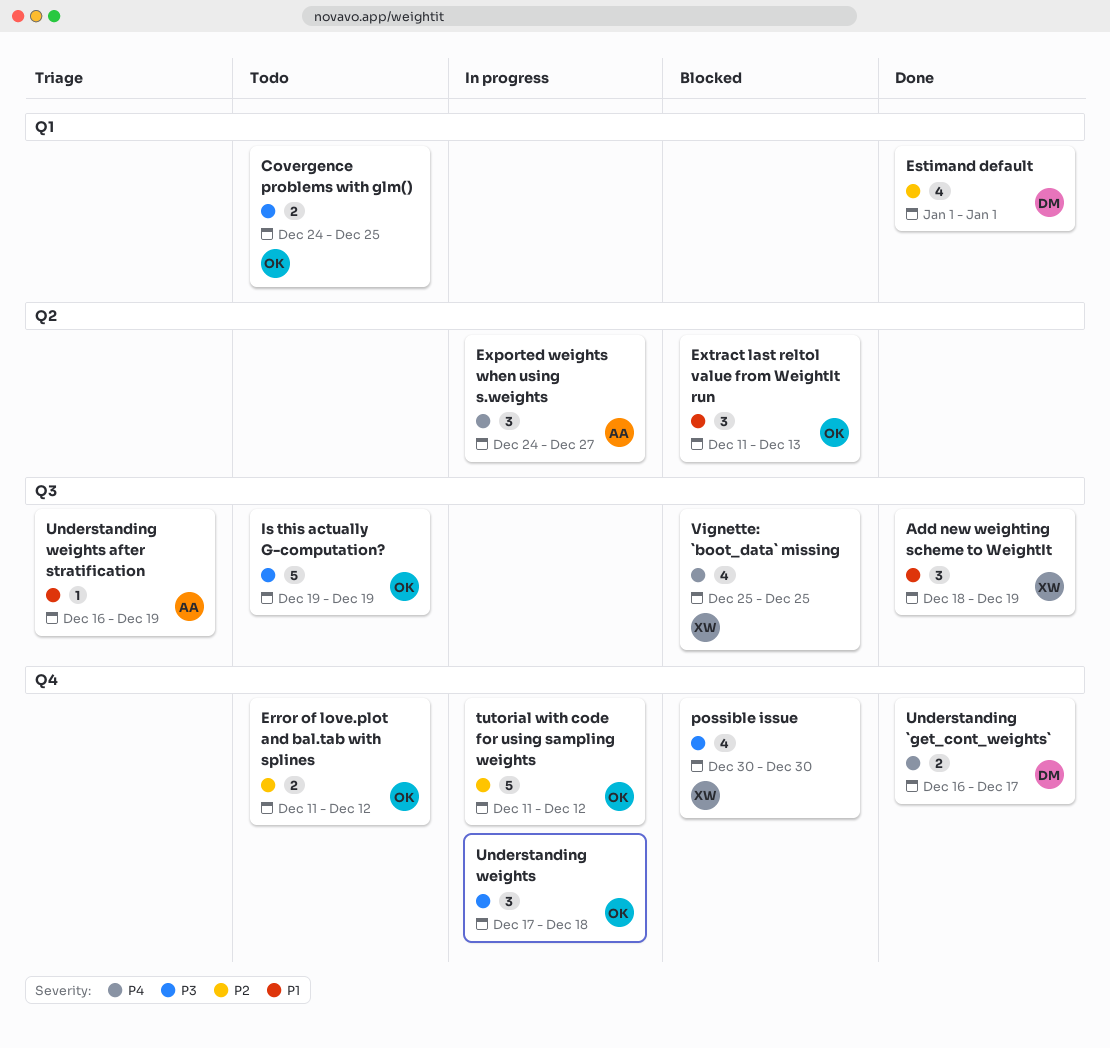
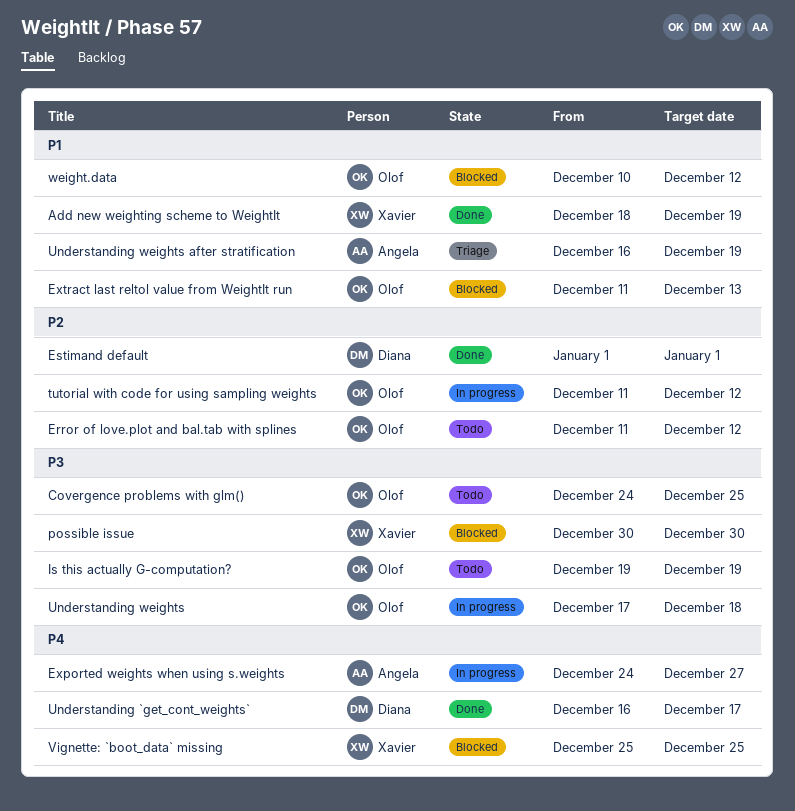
weight.data: none -> present

